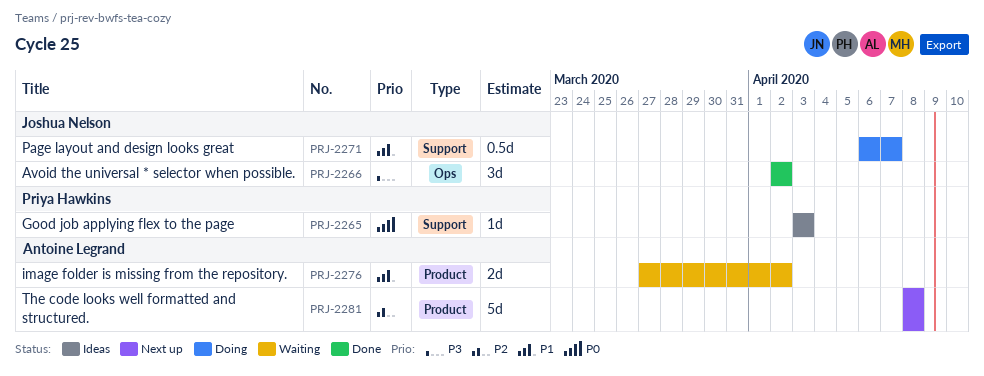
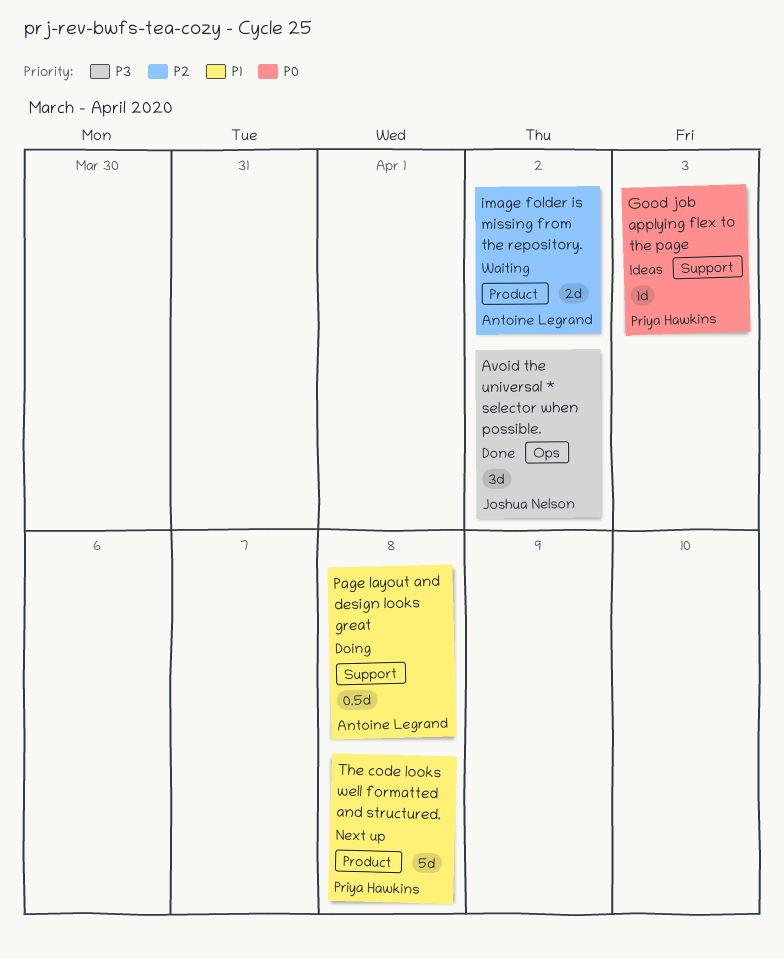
image folder is missing from the repository., priority: P1 -> P2
Page layout and design looks great, owner: Joshua Nelson -> Antoine Legrand
Page layout and design looks great, due: Apr 7 -> Apr 8
The code looks well formatted and structured., owner: Antoine Legrand -> Priya Hawkins
The code looks well formatted and structured., priority: P2 -> P1

